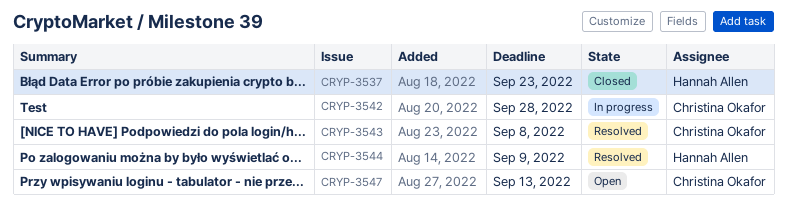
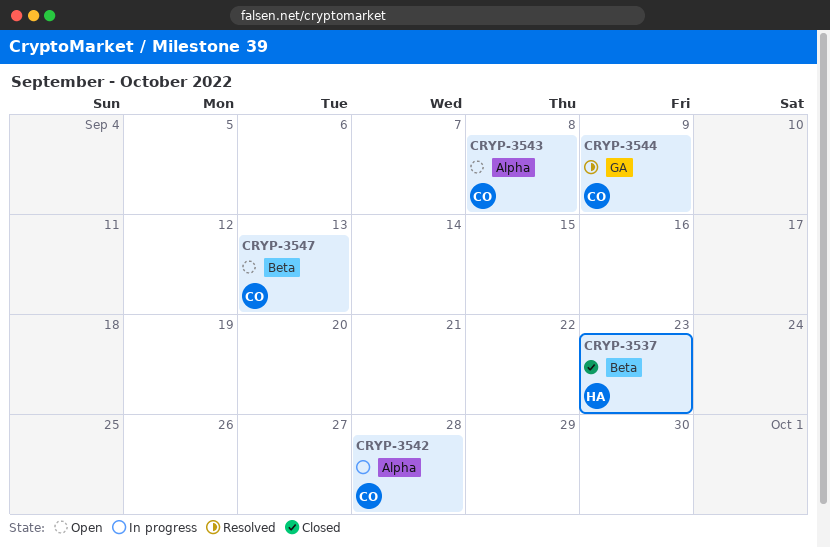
CRYP-3543, status: Resolved -> Open
CRYP-3544, owner: Hannah Allen -> Christina Okafor

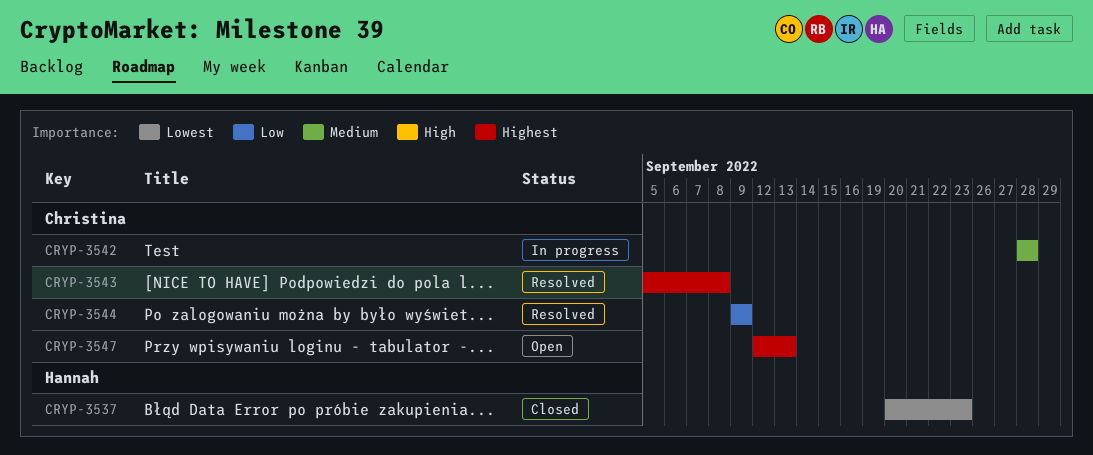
CRYP-3543, status: Open -> Resolved

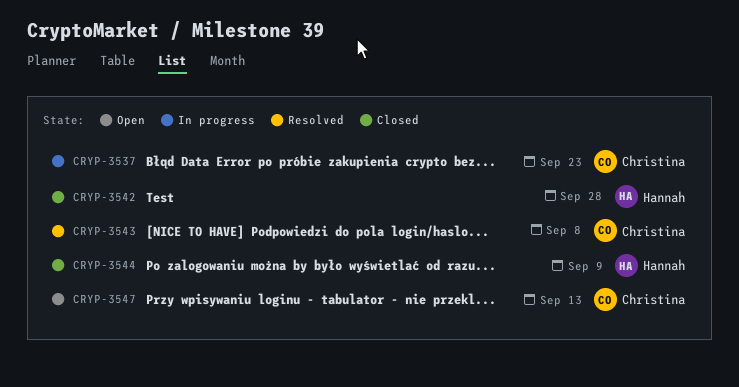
CRYP-3537, status: Closed -> In progress
CRYP-3537, owner: Hannah -> Christina
CRYP-3542, status: In progress -> Closed
CRYP-3542, owner: Christina -> Hannah
CRYP-3544, status: Resolved -> Closed
CRYP-3544, owner: Christina -> Hannah

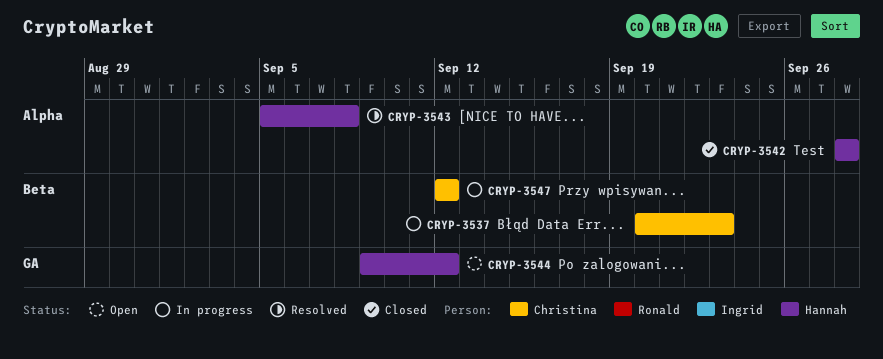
CRYP-3543, owner: Christina -> Hannah
CRYP-3544, status: Closed -> Open
CRYP-3544, due: Sep 9 -> Sep 12
CRYP-3547, status: Open -> In progress
CRYP-3547, due: Sep 13 -> Sep 12

